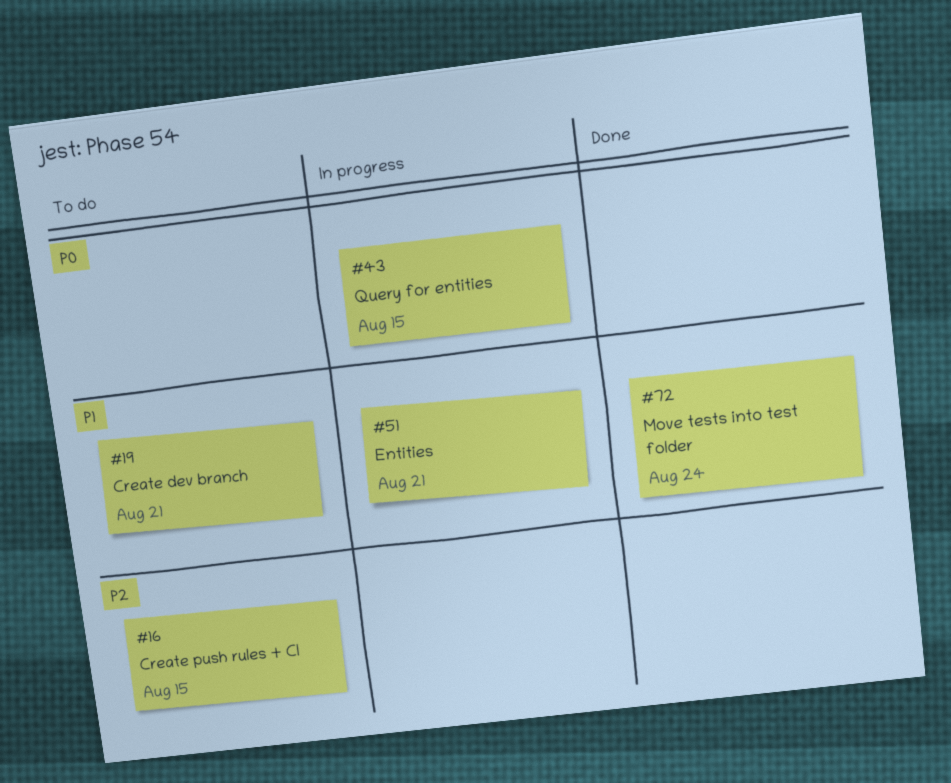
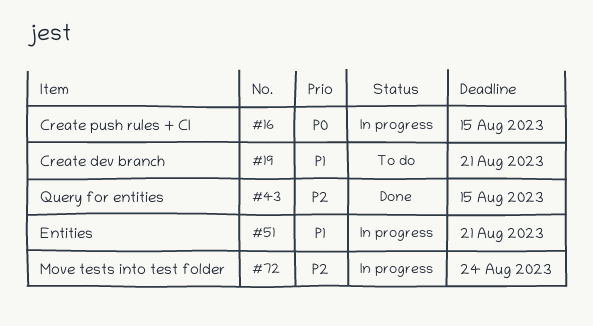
#16, status: To do -> In progress
#16, priority: P2 -> P0
#43, status: In progress -> Done
#43, priority: P0 -> P2
#72, status: Done -> In progress
#72, priority: P1 -> P2

